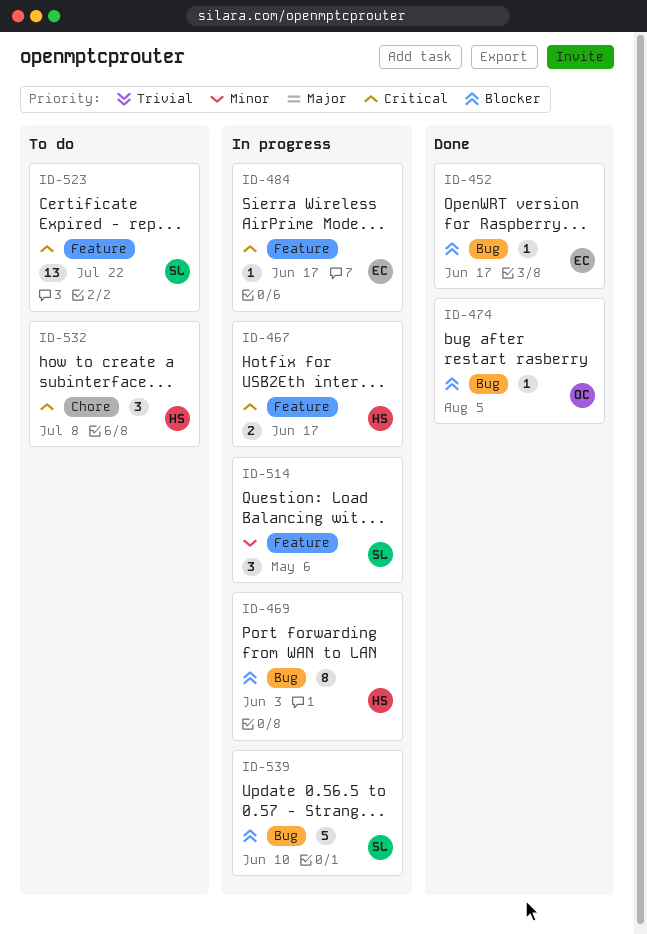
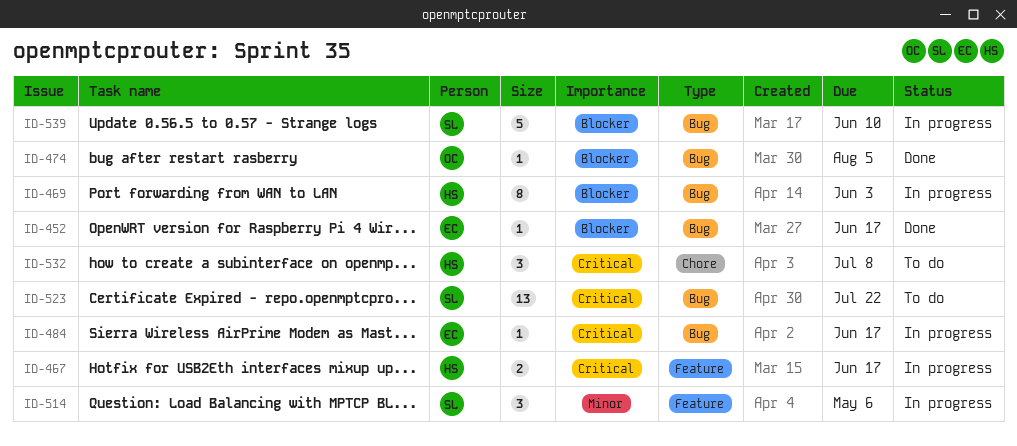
ID-484, label: Feature -> Bug
ID-523, label: Feature -> Bug

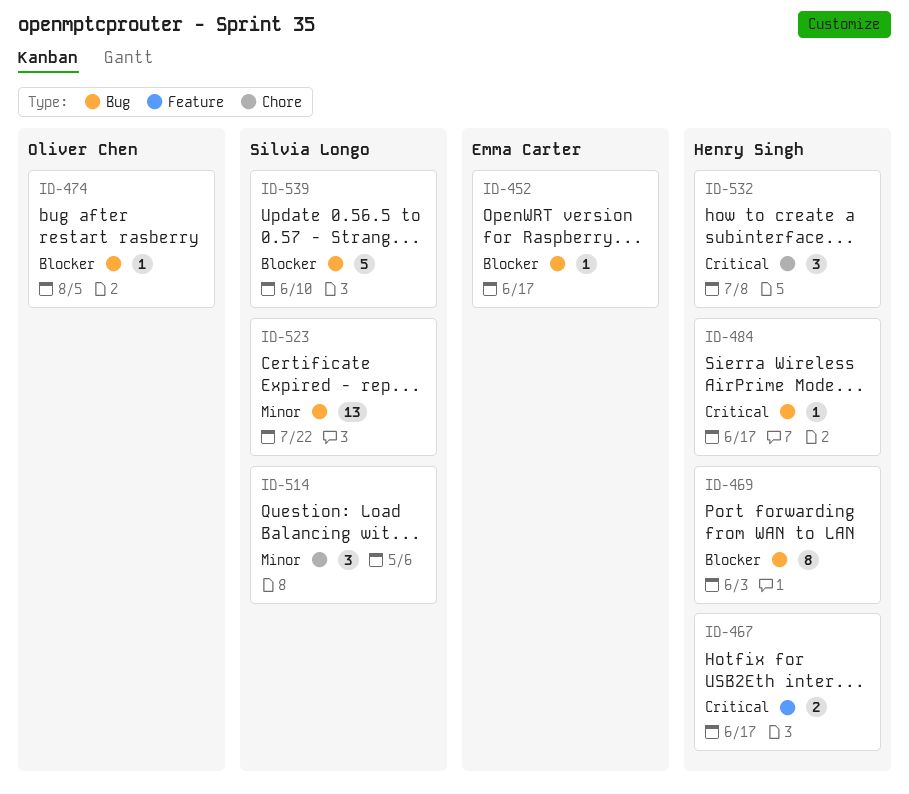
ID-484, owner: Emma Carter -> Henry Singh
ID-514, label: Feature -> Chore
ID-523, priority: Critical -> Minor

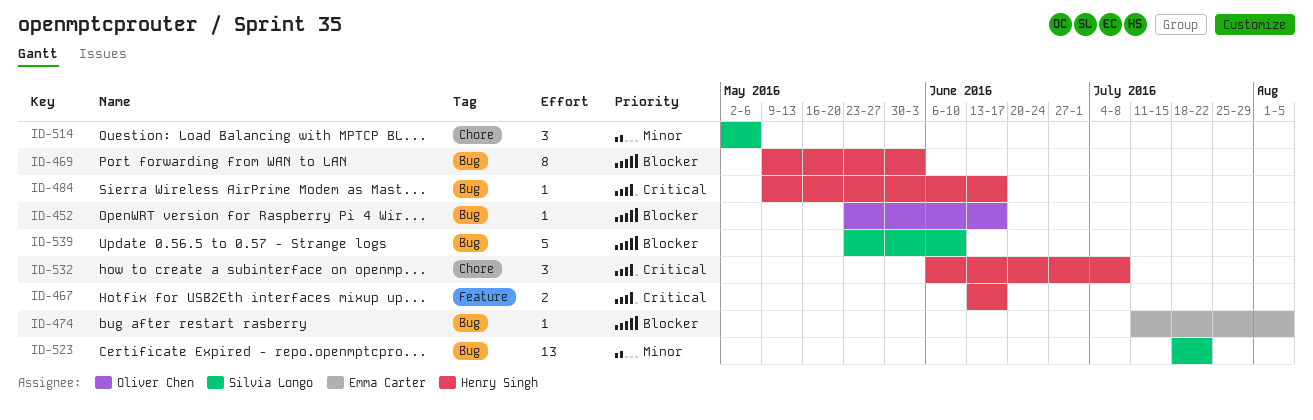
ID-452, owner: Emma Carter -> Oliver Chen
ID-474, owner: Oliver Chen -> Emma Carter

